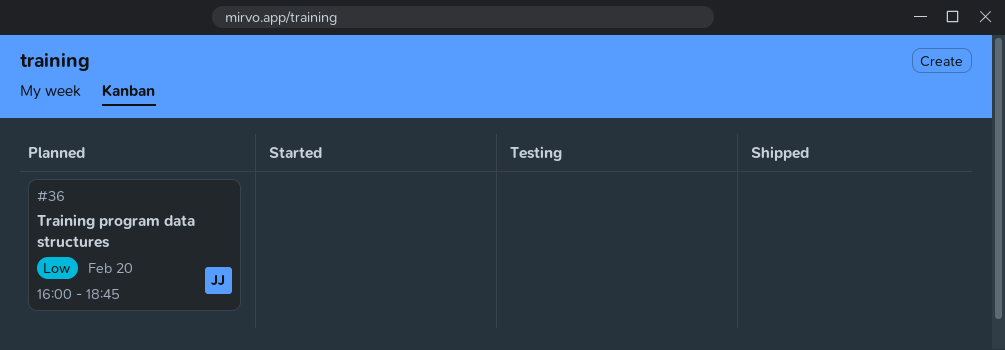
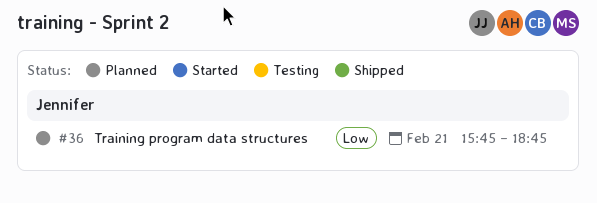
#36, day: Feb 20 -> Feb 21
#36, begins: 16:00 -> 15:45

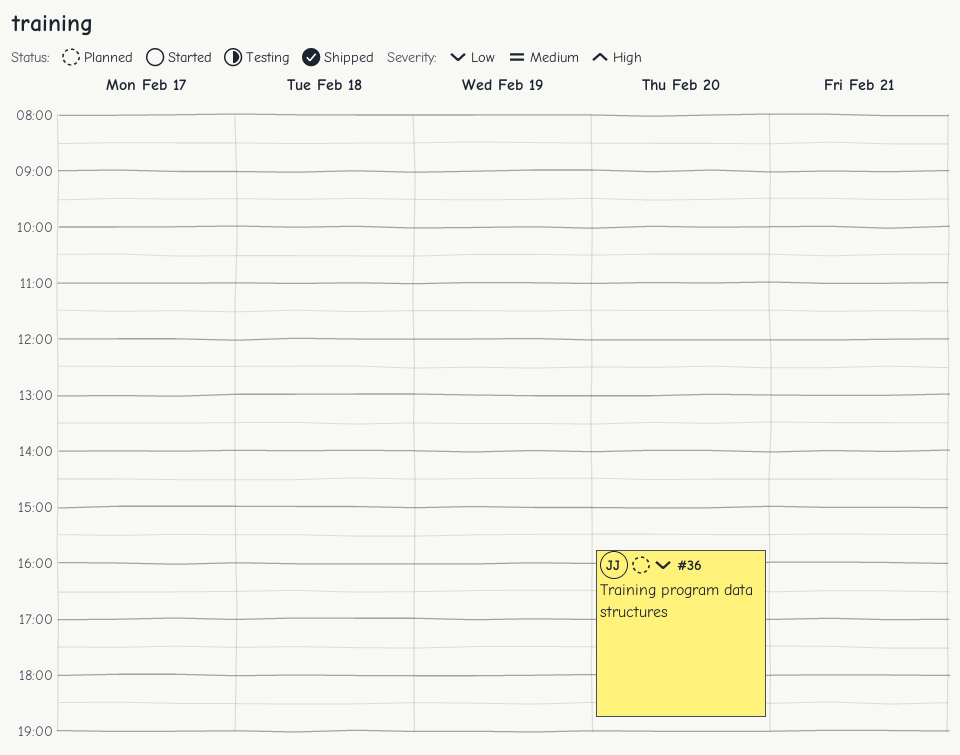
#36, day: Feb 21 -> Feb 20

